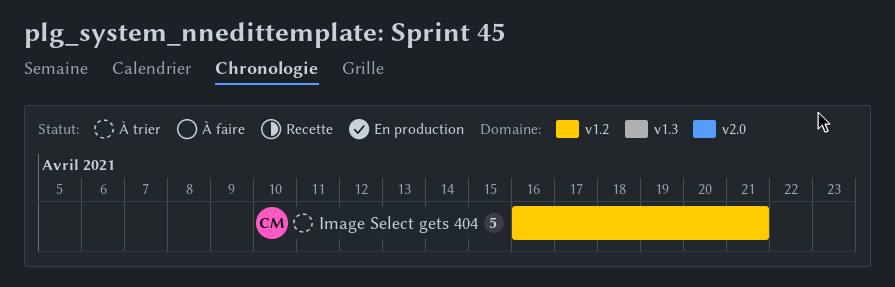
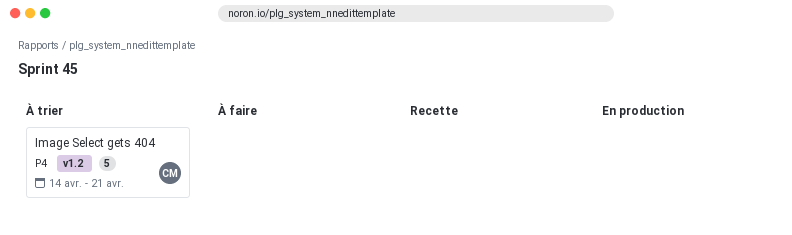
Image Select gets 404, start: Apr 16 -> Apr 14

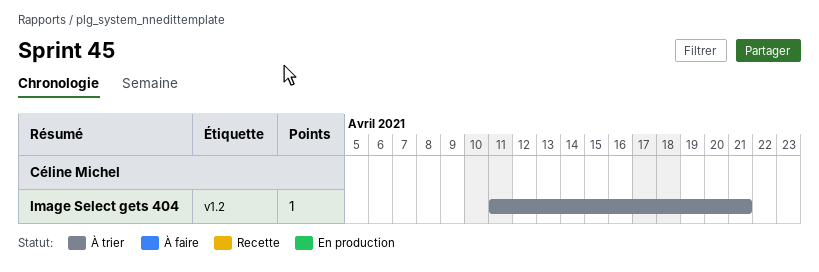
Image Select gets 404, estimate: 5 -> 1
Image Select gets 404, start: Apr 14 -> Apr 11

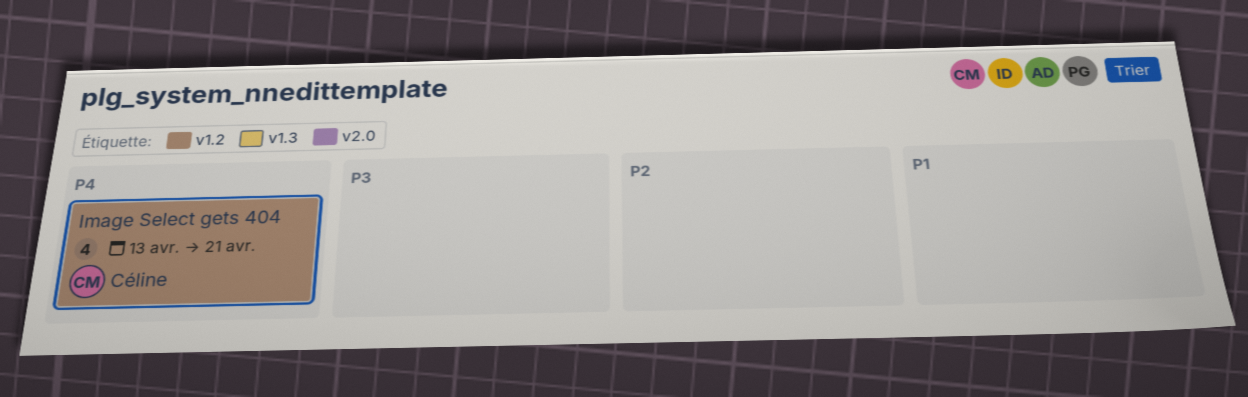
Image Select gets 404, estimate: 1 -> 4
Image Select gets 404, start: Apr 11 -> Apr 13

